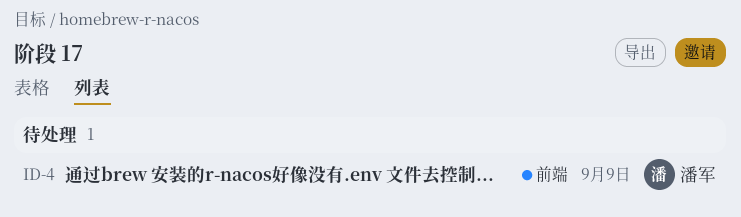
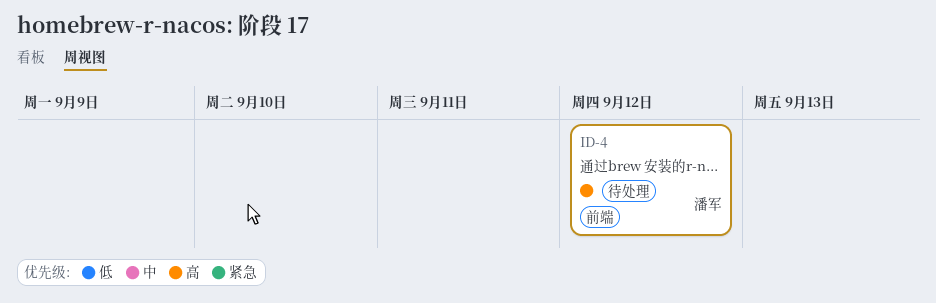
ID-4, due: Sep 9 -> Sep 12

